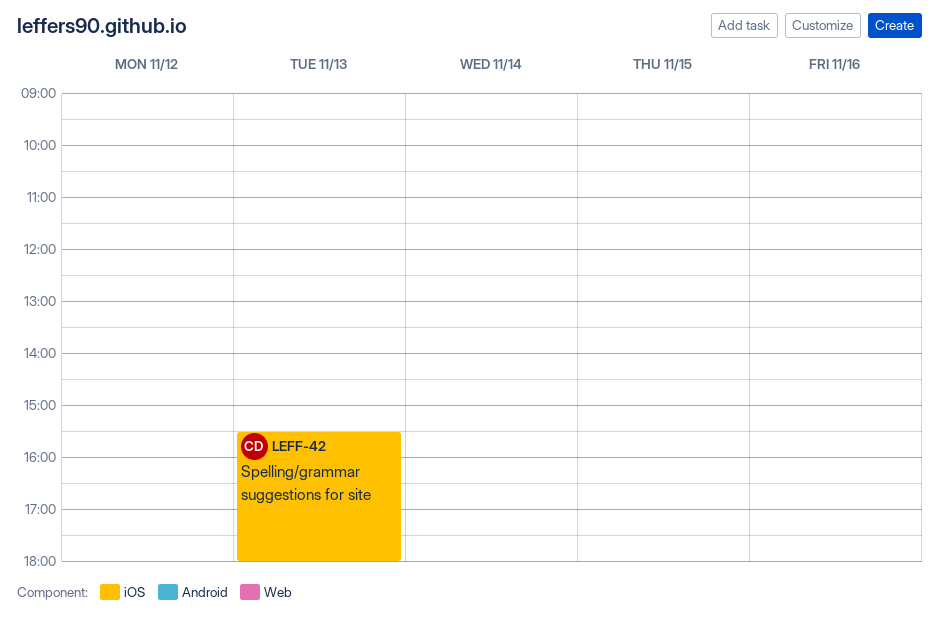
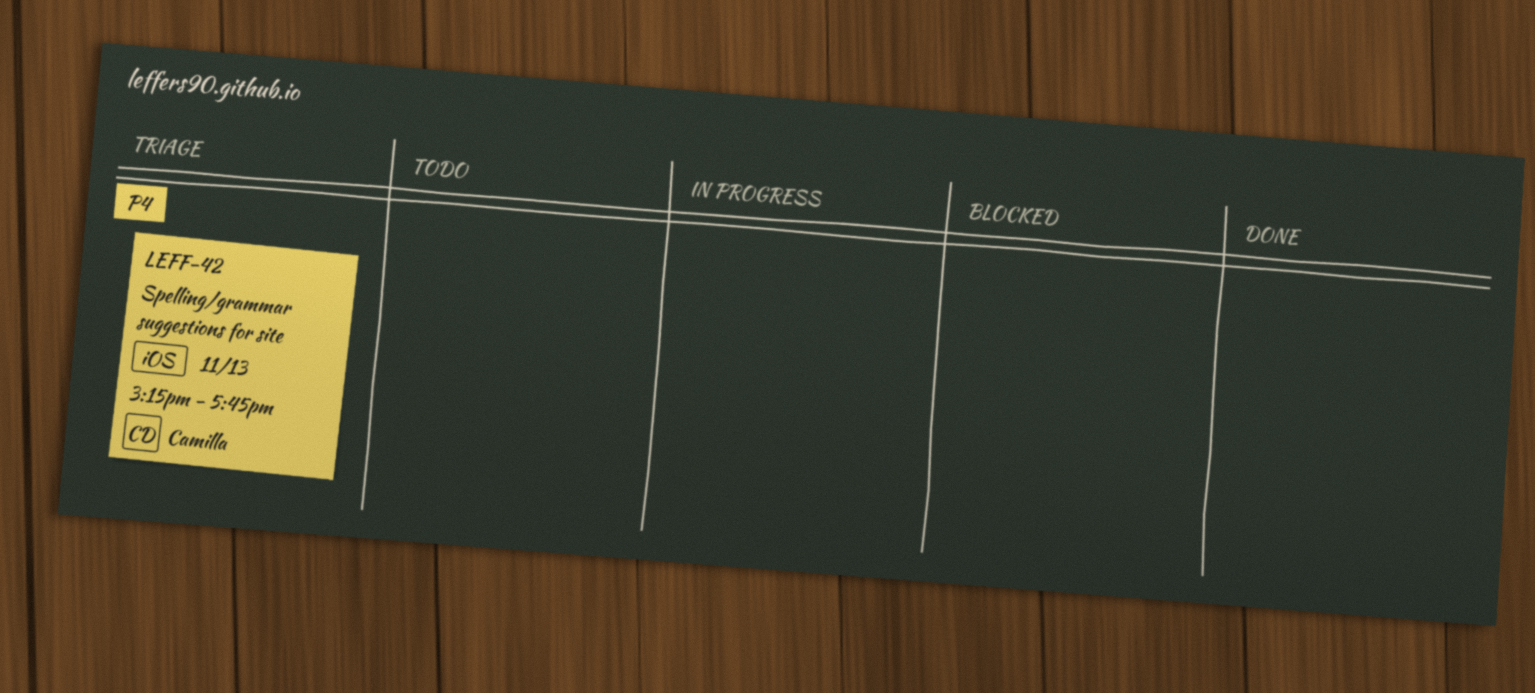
LEFF-42, begins: 15:30 -> 15:15
LEFF-42, ends: 18:00 -> 17:45

